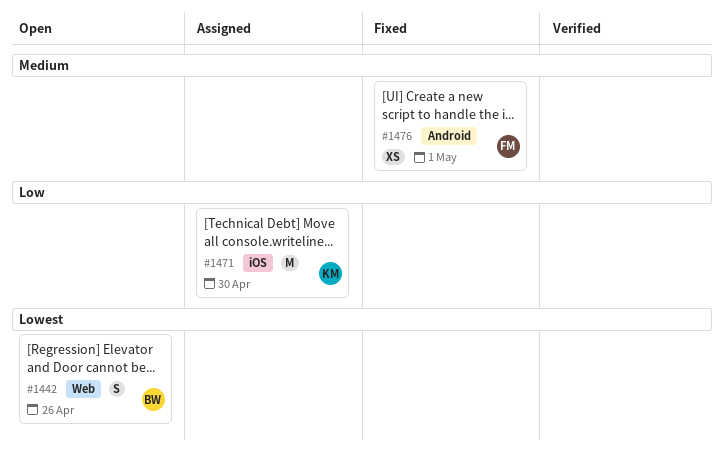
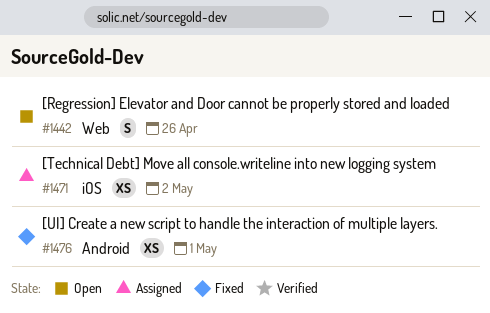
#1471, estimate: M -> XS
#1471, due: Apr 30 -> May 2

